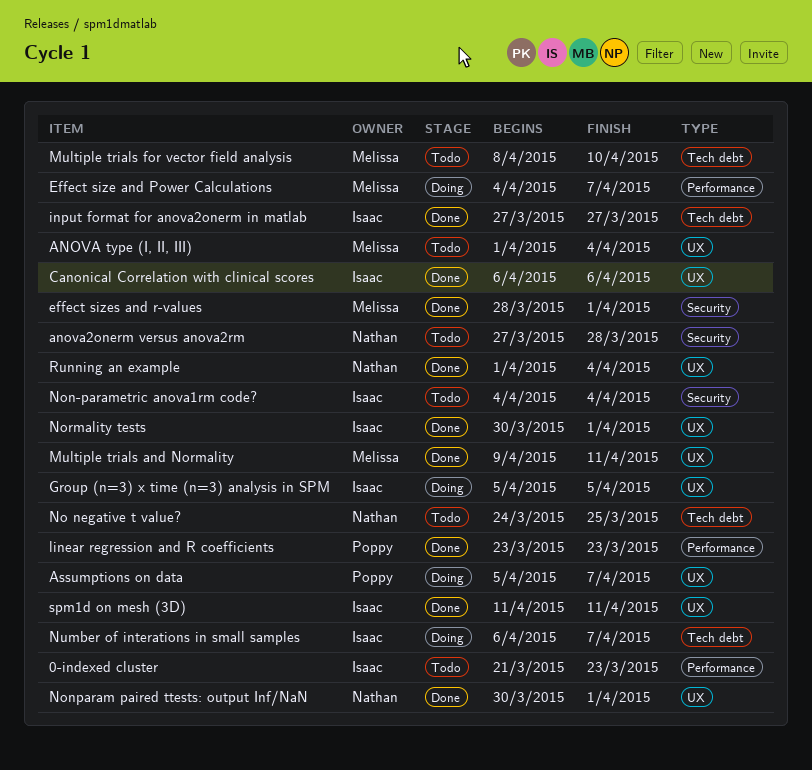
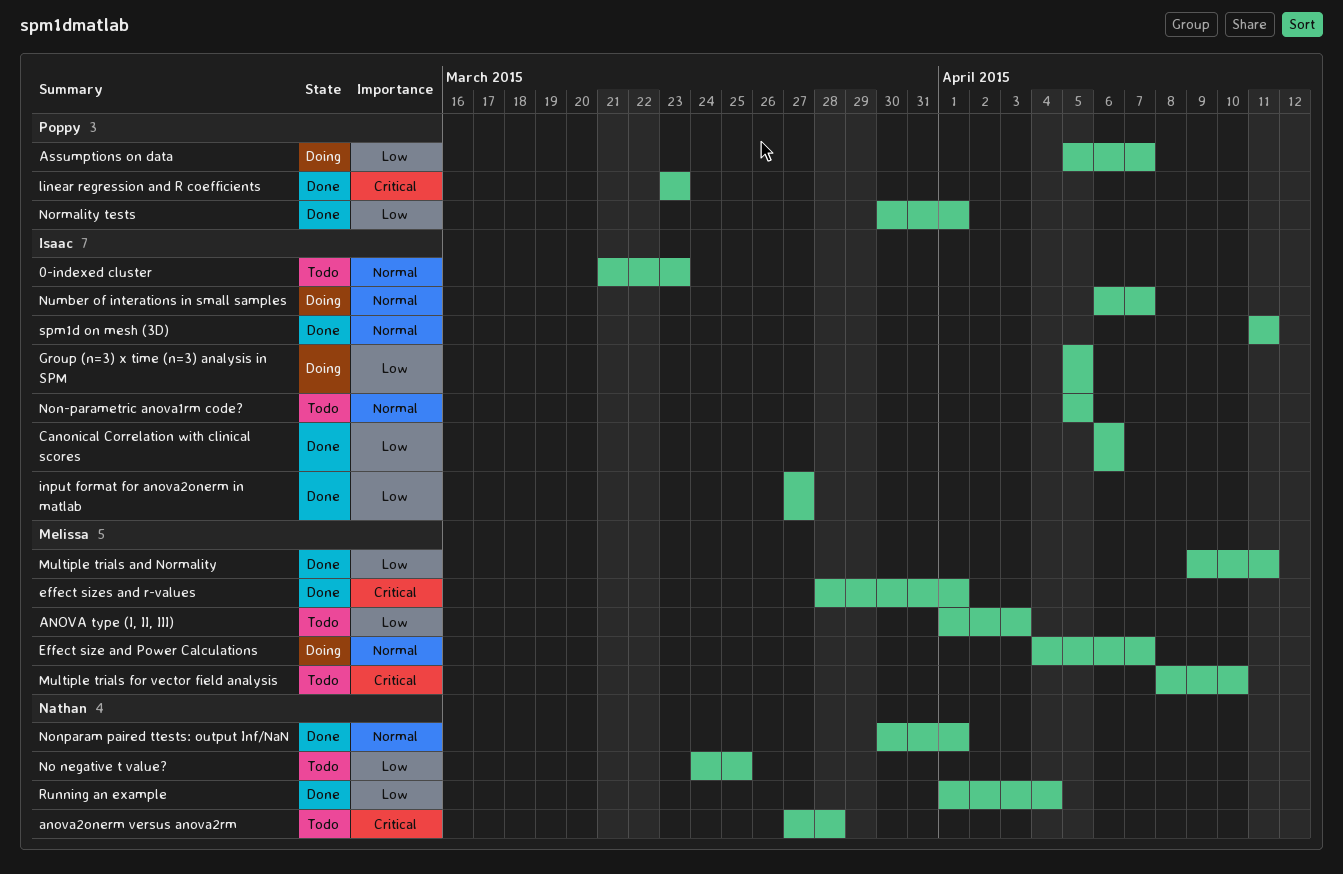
ANOVA type (I, II, III), due: Apr 4 -> Apr 3
Non-parametric anova1rm code?, start: Apr 4 -> Apr 5
Non-parametric anova1rm code?, due: Apr 4 -> Apr 5
Normality tests, owner: Isaac -> Poppy

